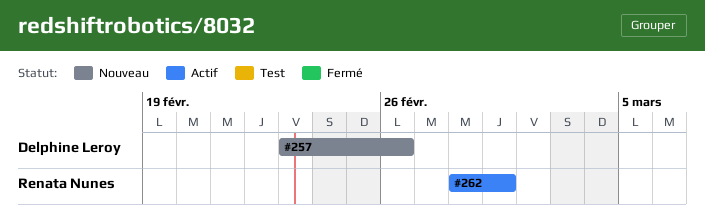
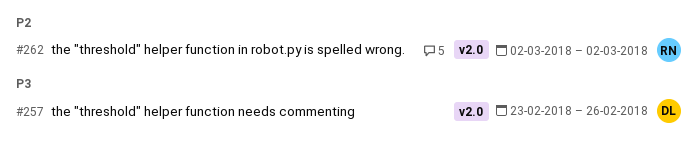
#262, start: Feb 28 -> Mar 2
#262, due: Mar 1 -> Mar 2

